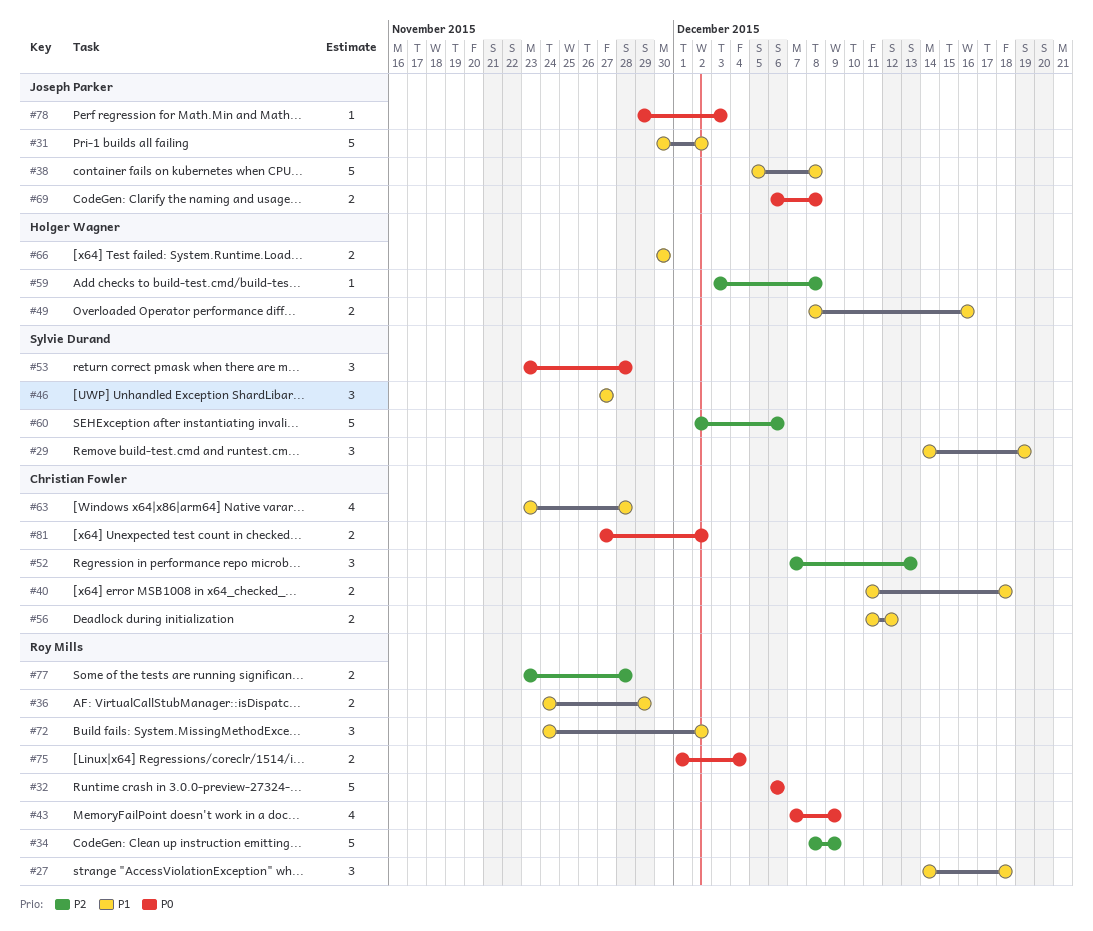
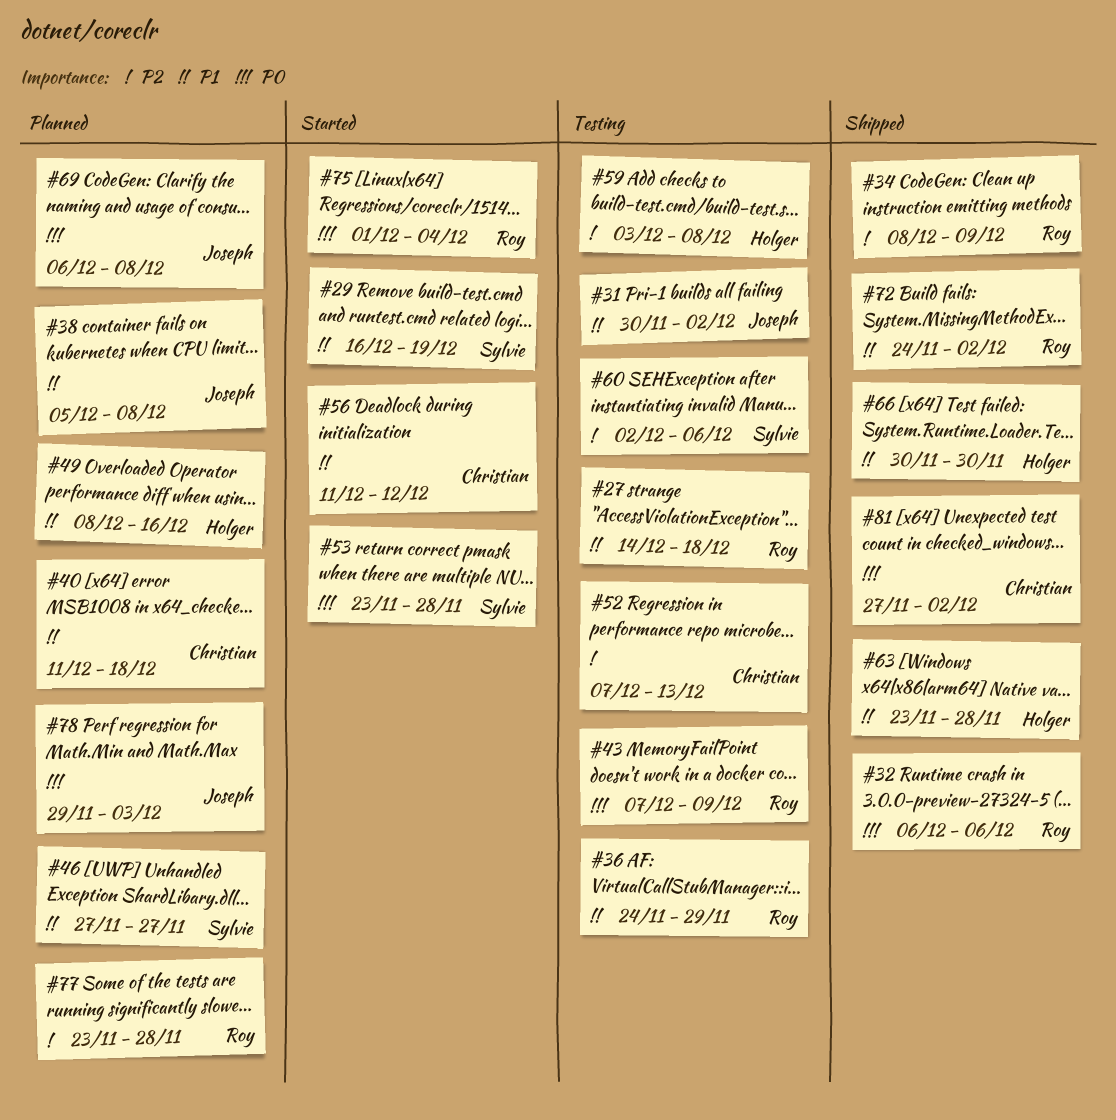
#29, start: Dec 14 -> Dec 16
#63, owner: Christian Fowler -> Holger Wagner

